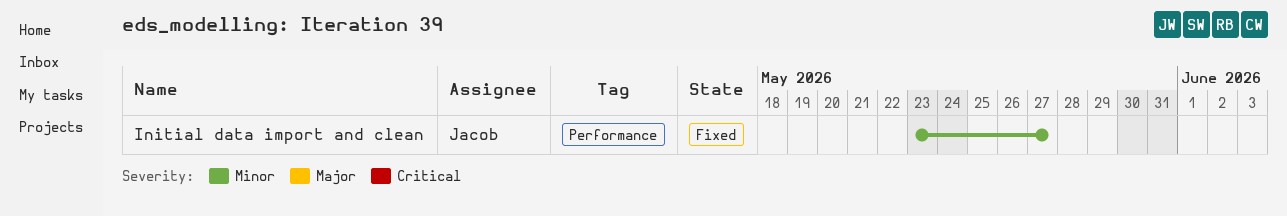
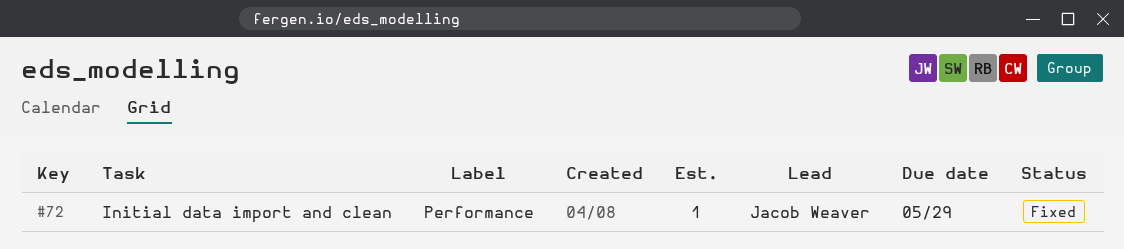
Initial data import and clean, due: May 27 -> May 29

